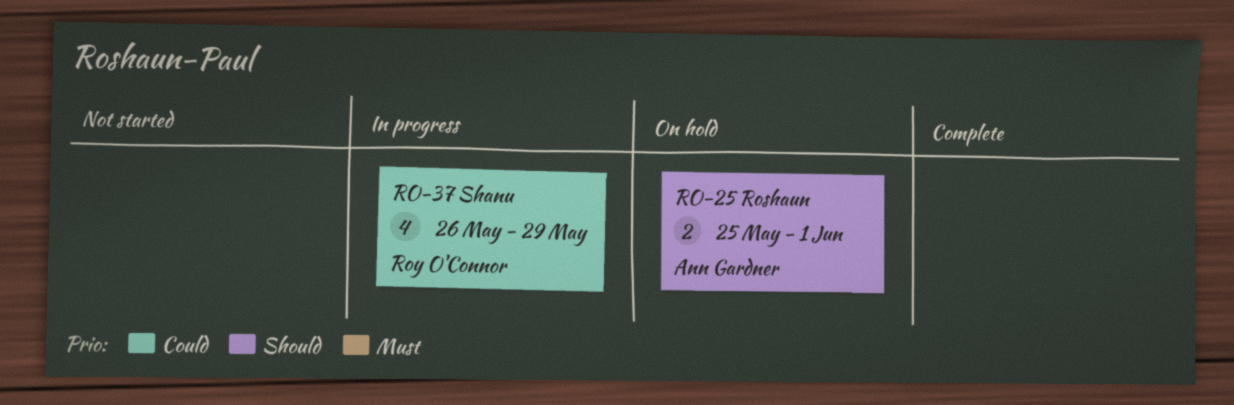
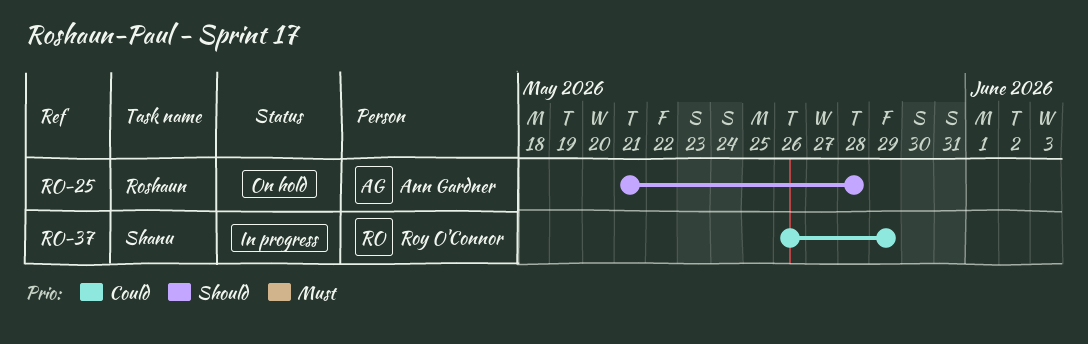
RO-25, start: May 25 -> May 21
RO-25, due: Jun 1 -> May 28

